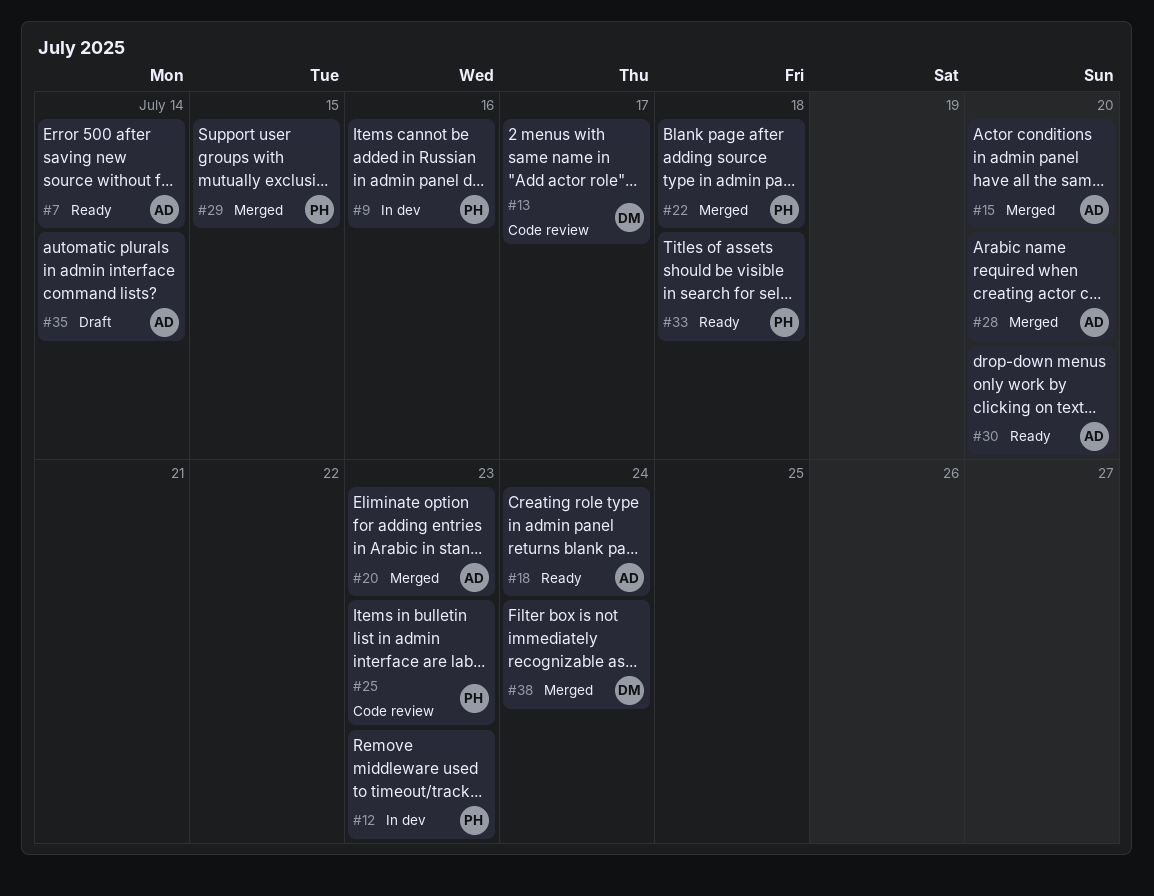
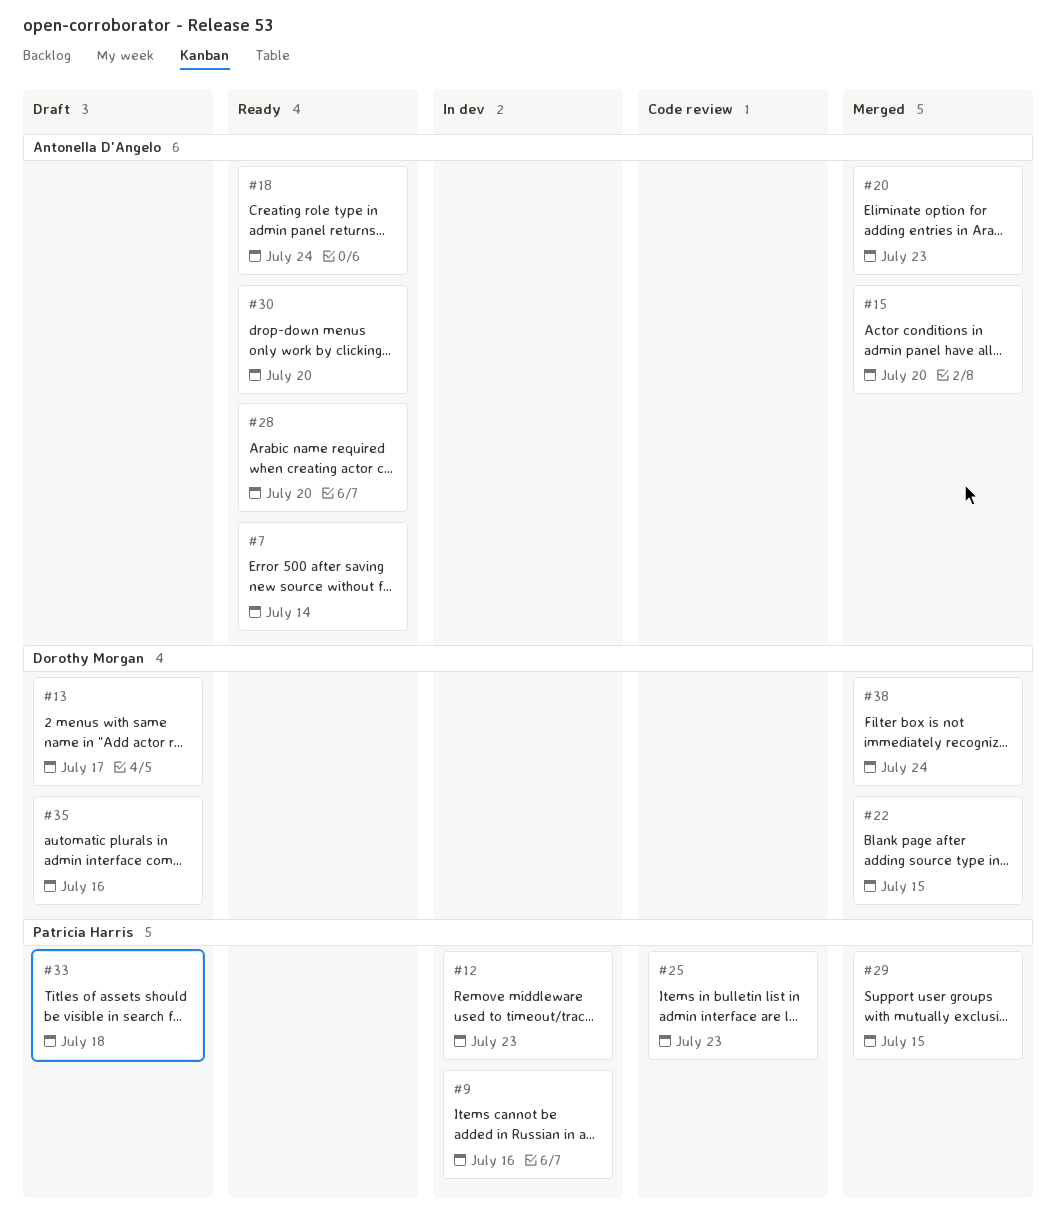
#13, status: Code review -> Draft
#22, owner: Patricia Harris -> Dorothy Morgan
#22, due: Jul 18 -> Jul 15
#28, status: Merged -> Ready
#33, status: Ready -> Draft
#35, owner: Antonella D'Angelo -> Dorothy Morgan
#35, due: Jul 14 -> Jul 16

